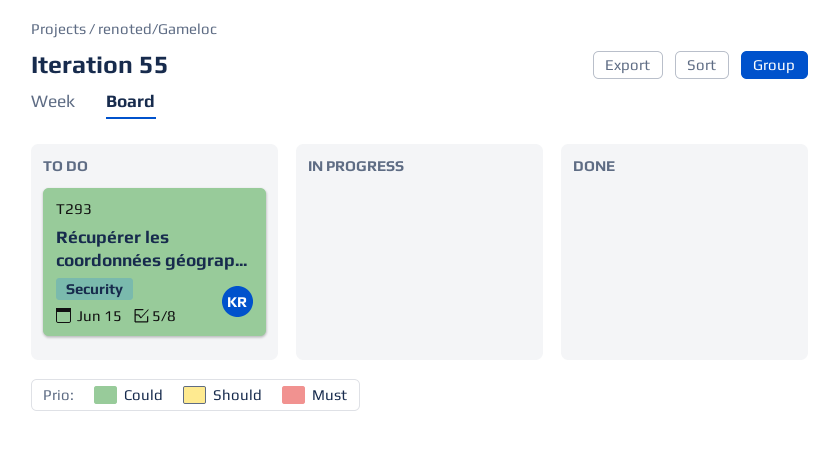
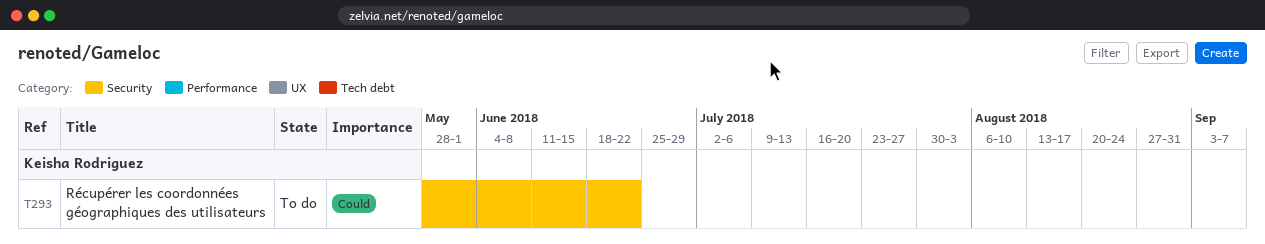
T293, due: Jun 15 -> Jun 22

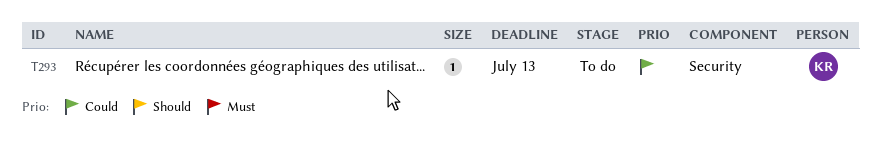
T293, due: Jun 22 -> Jul 13

